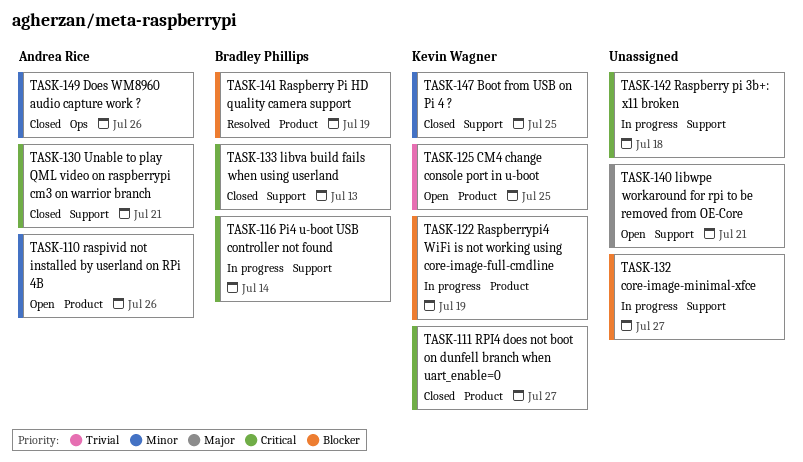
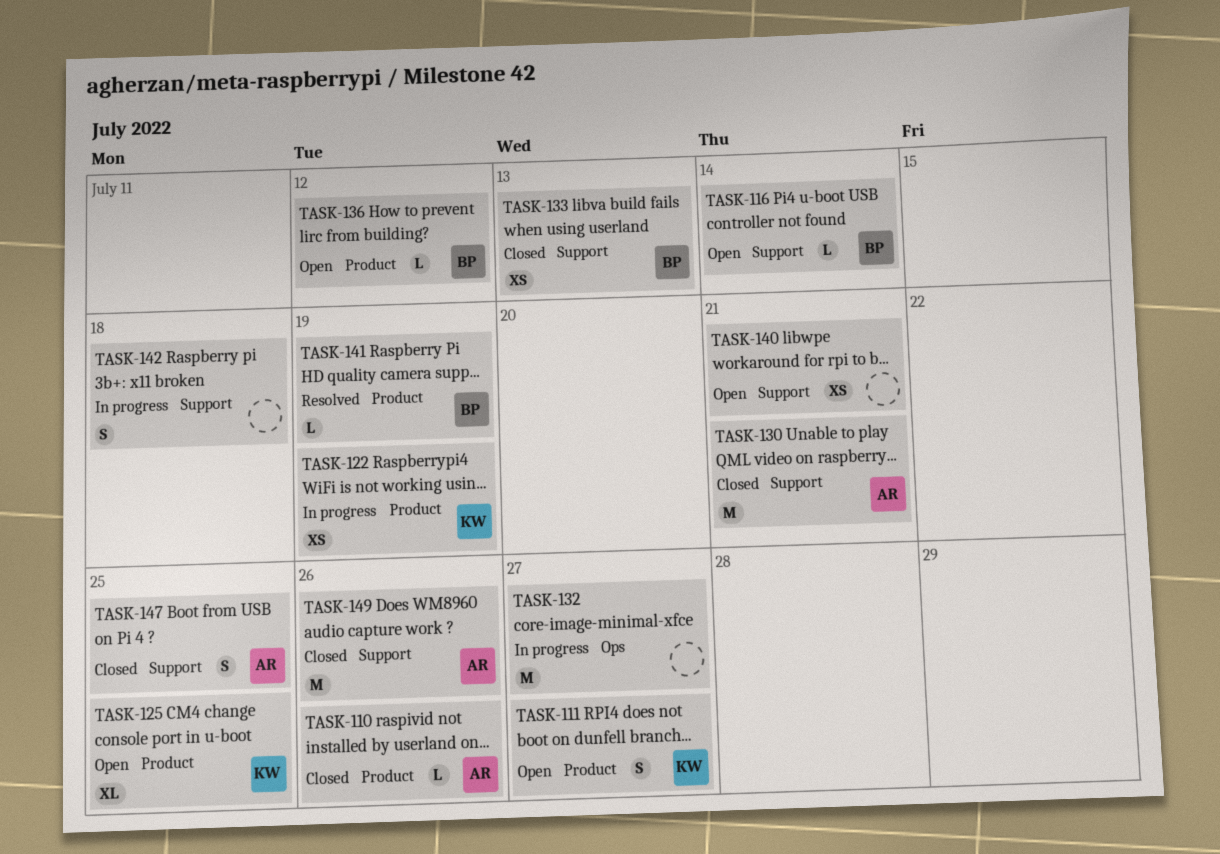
TASK-110, status: Open -> Closed
TASK-111, status: Closed -> Open
TASK-116, status: In progress -> Open
TASK-132, label: Support -> Ops
TASK-136: none -> present
TASK-147, owner: Kevin Wagner -> Andrea Rice
TASK-149, label: Ops -> Support

